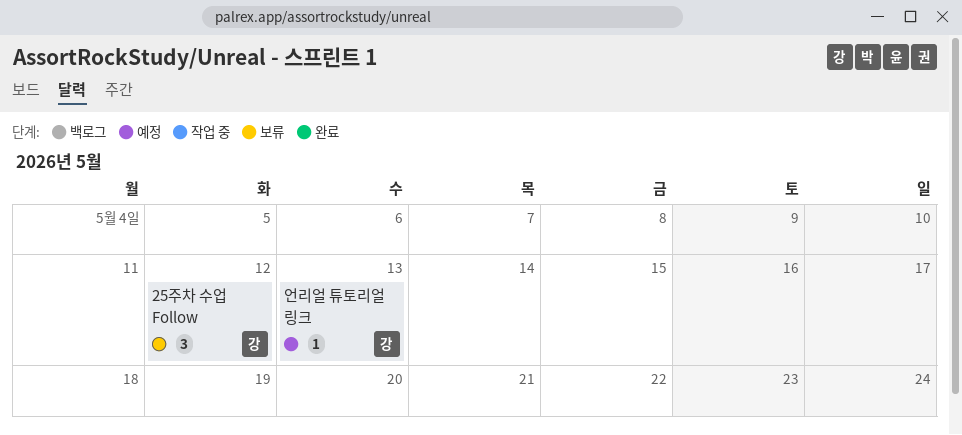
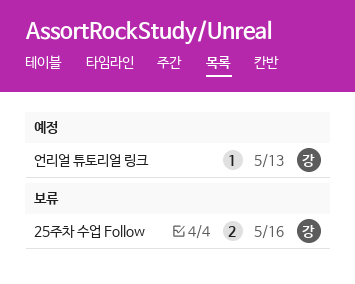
25주차 수업 Follow, estimate: 3 -> 2
25주차 수업 Follow, due: May 12 -> May 16

